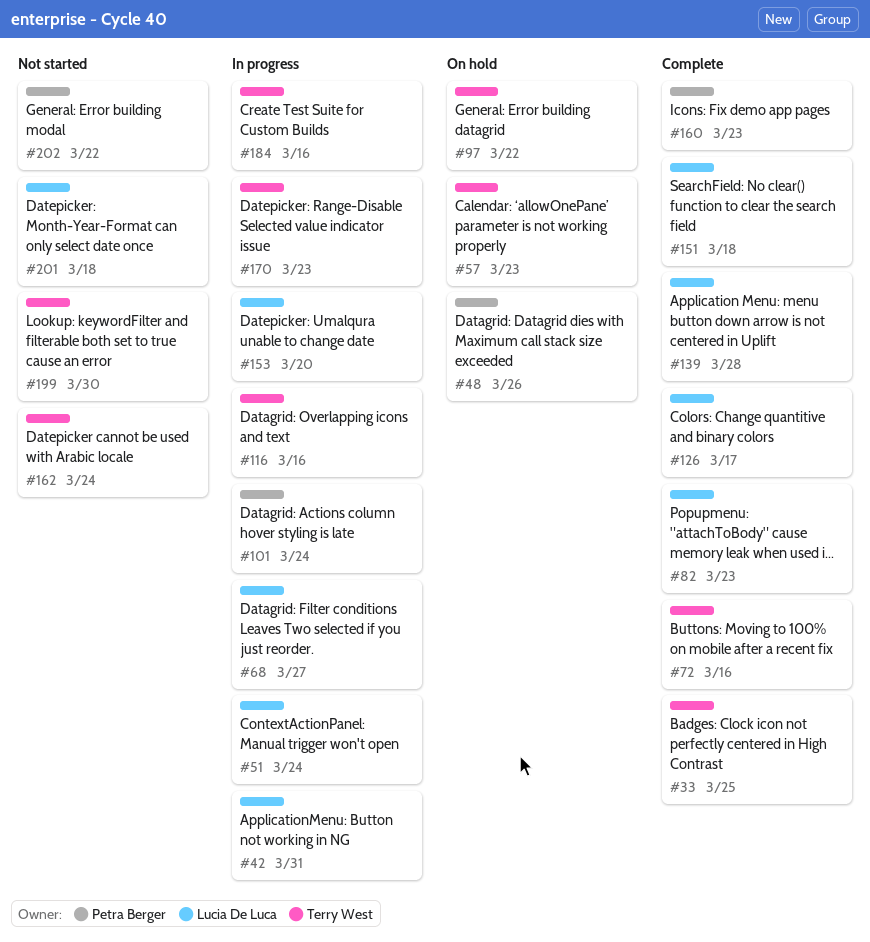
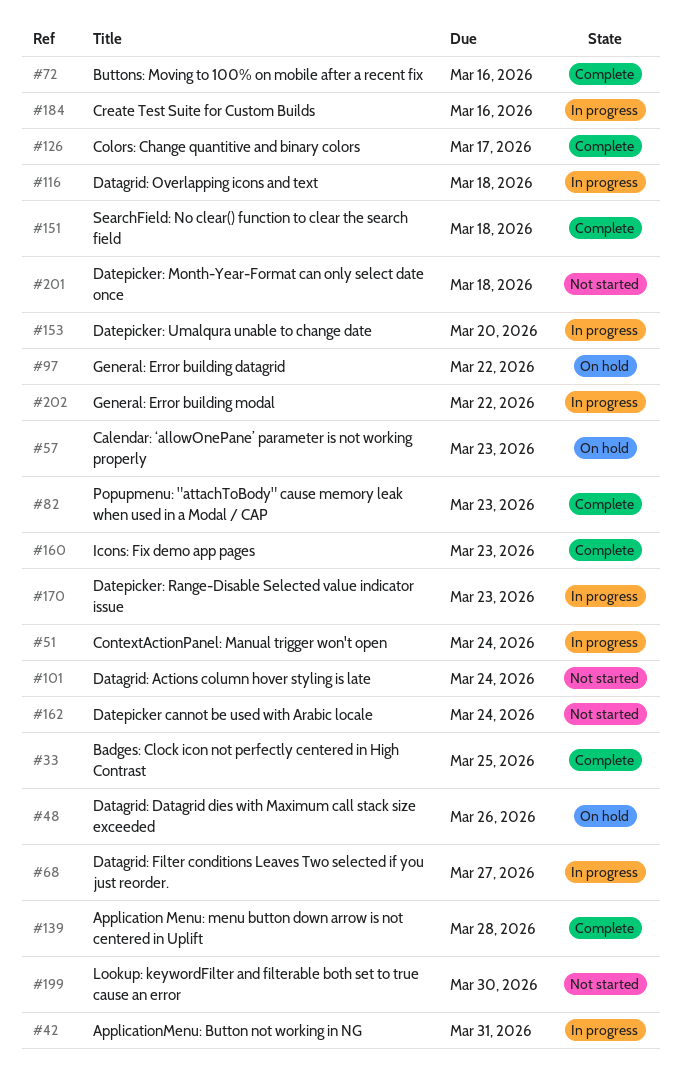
#101, status: In progress -> Not started
#116, due: Mar 16 -> Mar 18
#202, status: Not started -> In progress

